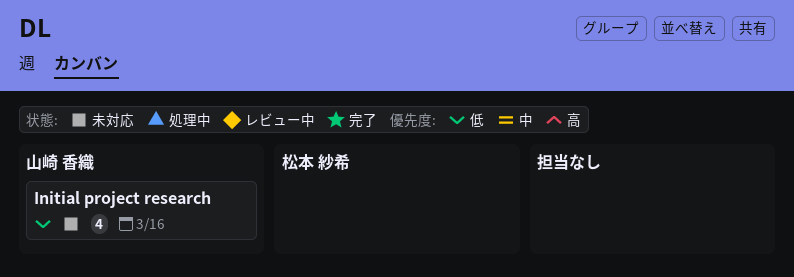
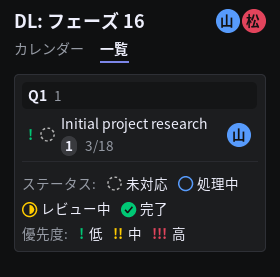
Initial project research, estimate: 4 -> 1
Initial project research, due: Mar 16 -> Mar 18

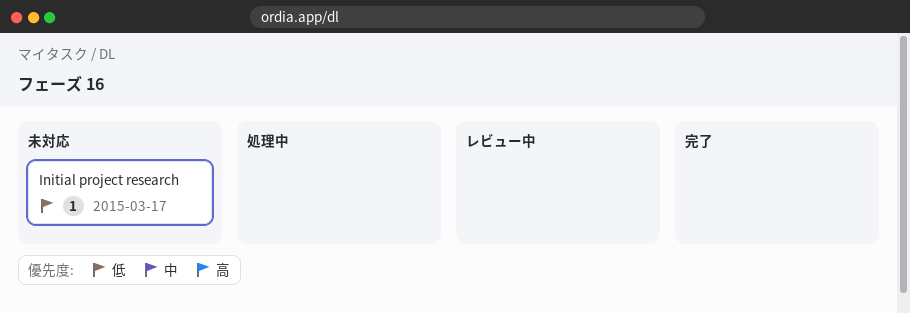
Initial project research, due: Mar 18 -> Mar 17

